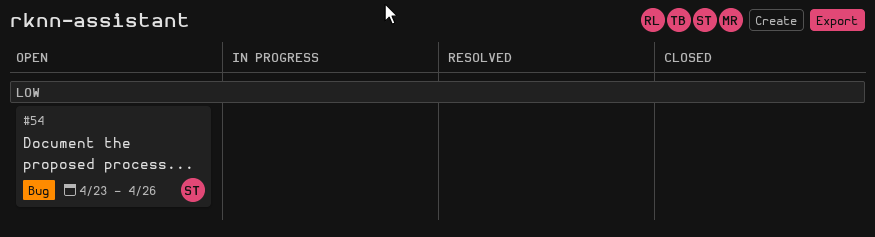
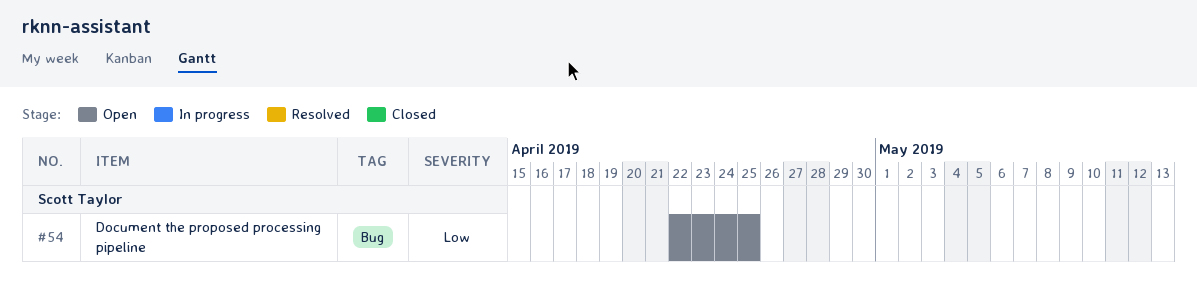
#54, start: Apr 23 -> Apr 22
#54, due: Apr 26 -> Apr 25

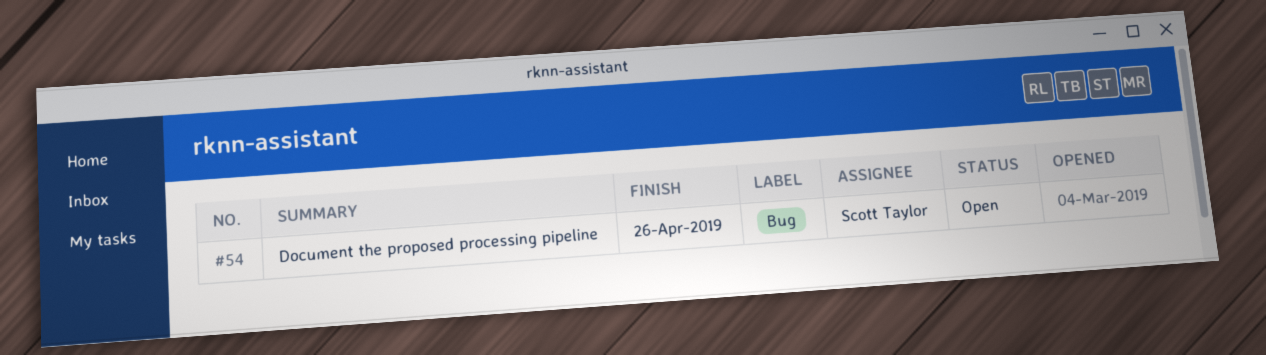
#54, due: Apr 25 -> Apr 26

